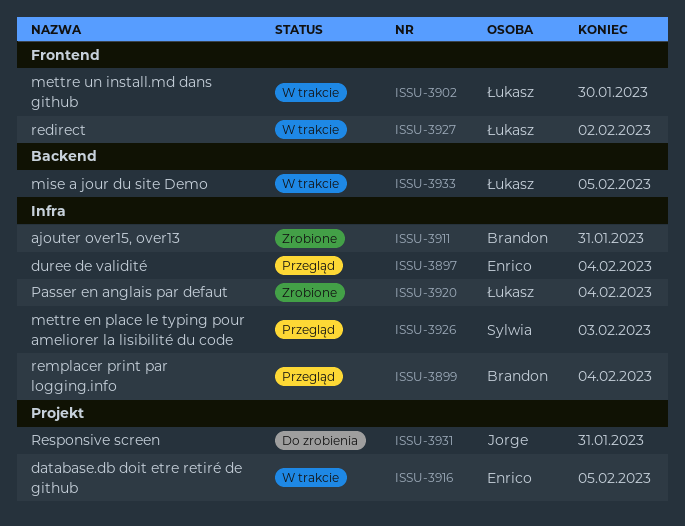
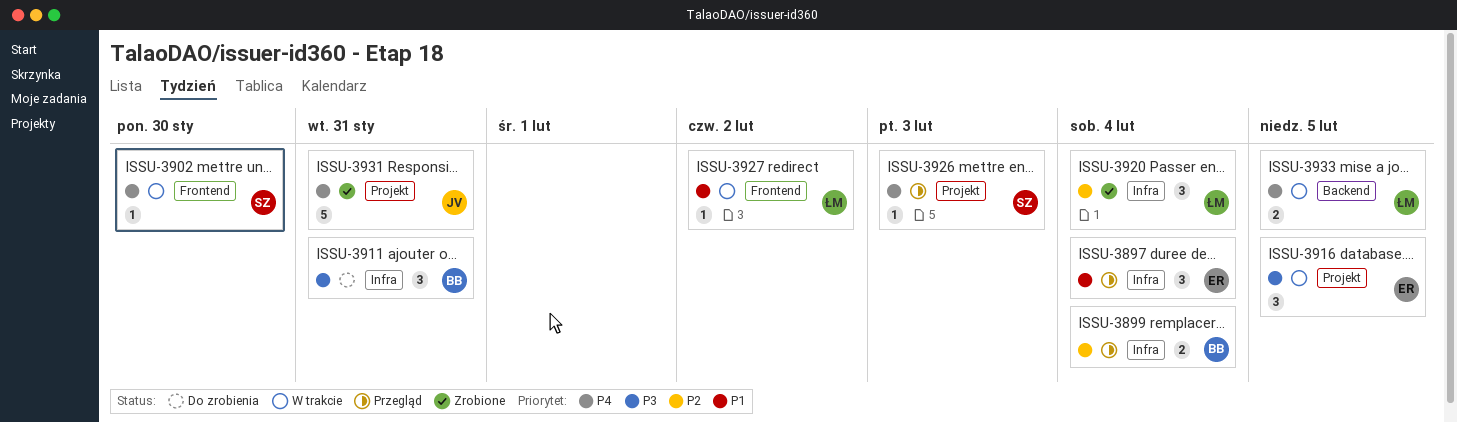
ISSU-3902, owner: Łukasz -> Sylwia
ISSU-3911, status: Zrobione -> Do zrobienia
ISSU-3926, label: Infra -> Projekt
ISSU-3931, status: Do zrobienia -> Zrobione

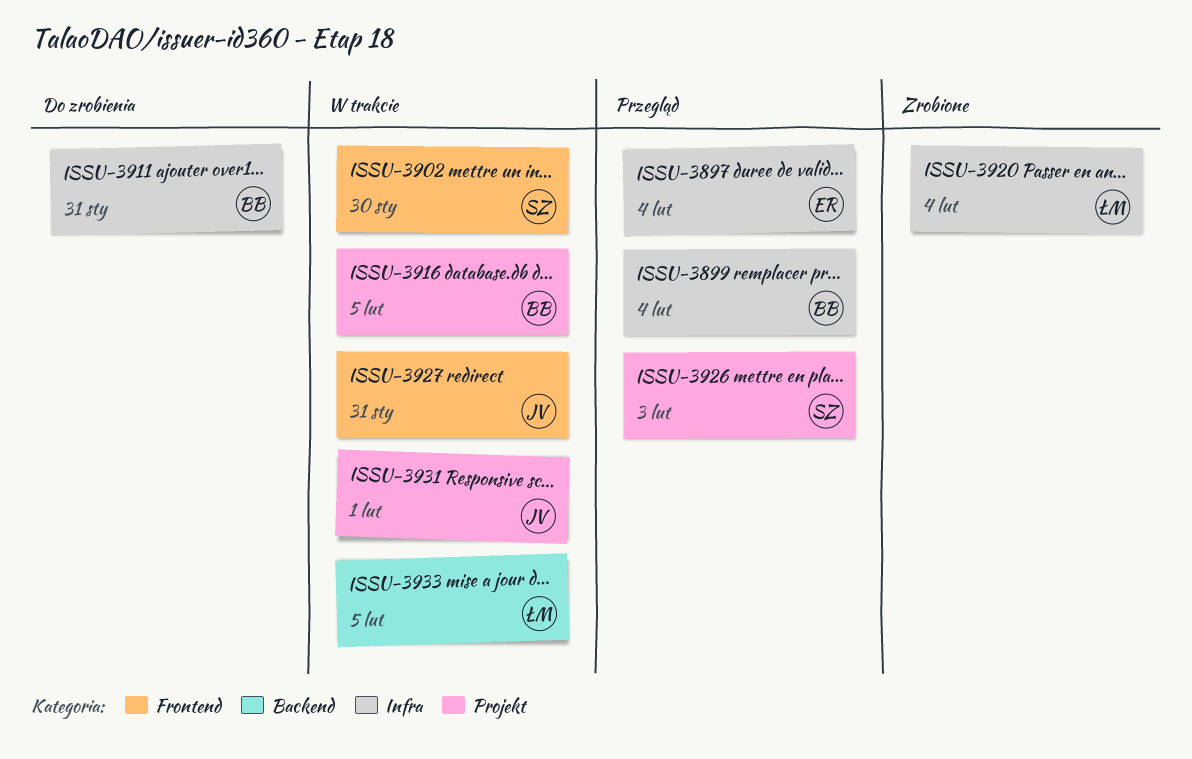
ISSU-3916, owner: ER -> BB
ISSU-3927, owner: ŁM -> JV
ISSU-3927, due: Feb 2 -> Jan 31
ISSU-3931, status: Zrobione -> W trakcie
ISSU-3931, due: Jan 31 -> Feb 1

